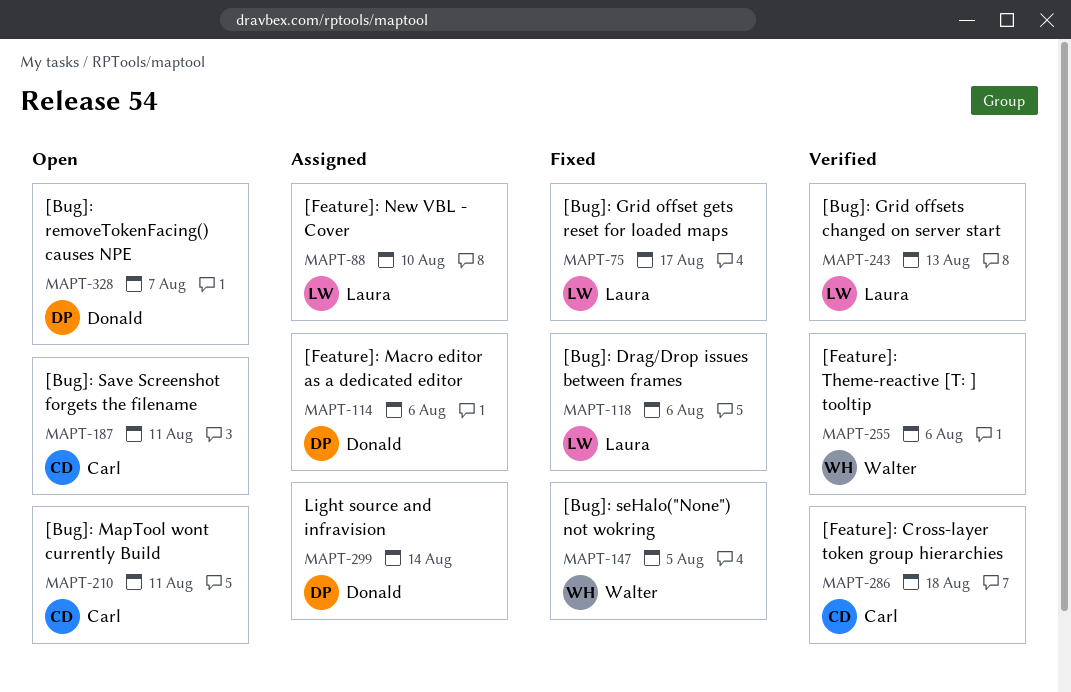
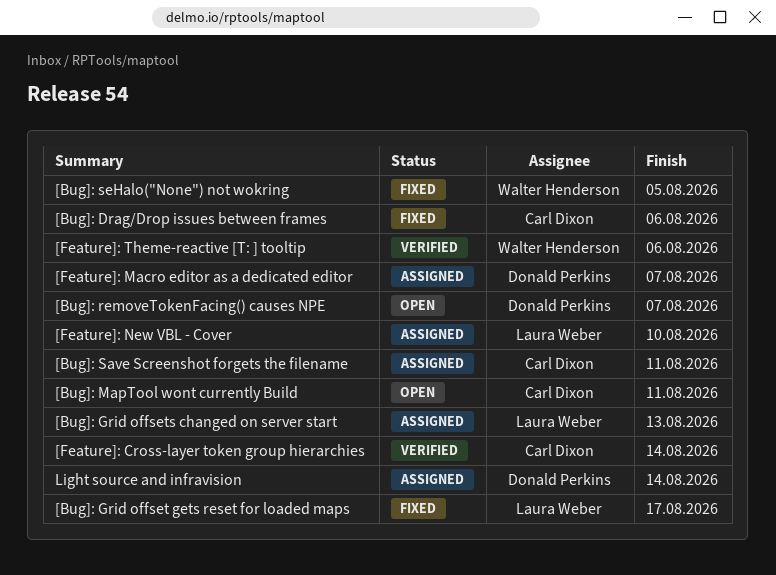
[Bug]: Drag/Drop issues between frames, owner: Laura Weber -> Carl Dixon
[Bug]: Grid offsets changed on server start, status: Verified -> Assigned
[Bug]: Save Screenshot forgets the filename, status: Open -> Assigned
[Feature]: Cross-layer token group hierarchies, due: Aug 18 -> Aug 14
[Feature]: Macro editor as a dedicated editor, due: Aug 6 -> Aug 7

